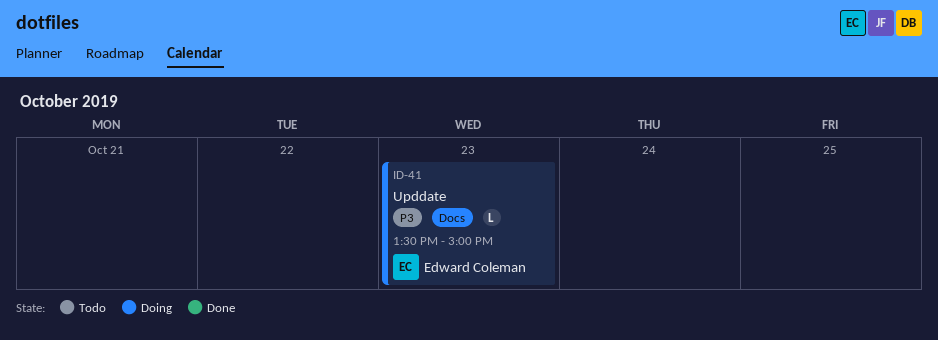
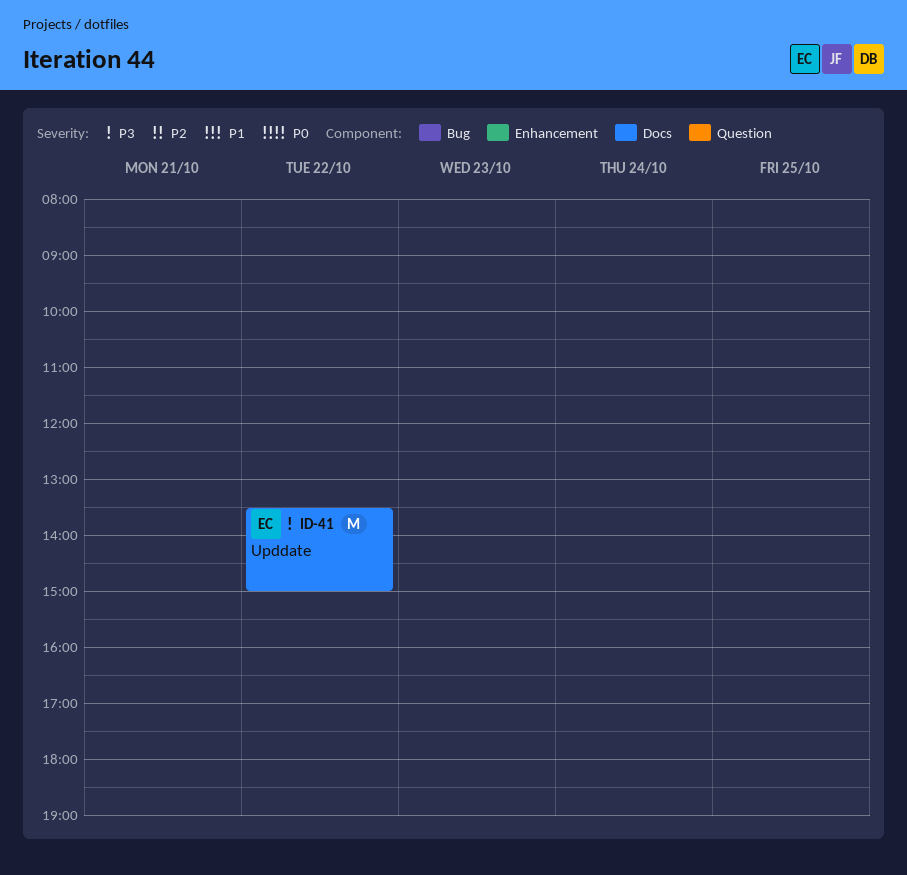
ID-41, estimate: L -> M
ID-41, day: Oct 23 -> Oct 22

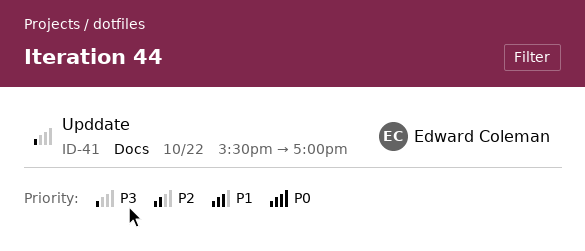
ID-41, begins: 13:30 -> 15:30
ID-41, ends: 15:00 -> 17:00

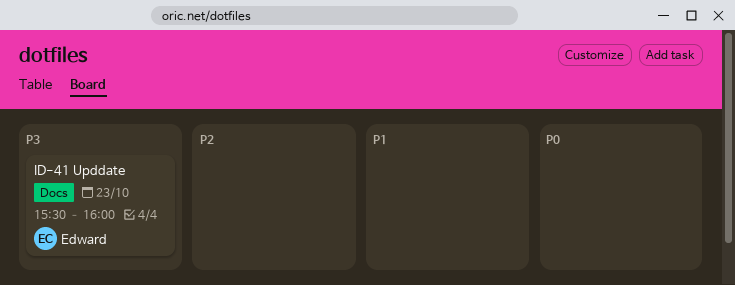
ID-41, day: Oct 22 -> Oct 23
ID-41, ends: 17:00 -> 16:00

